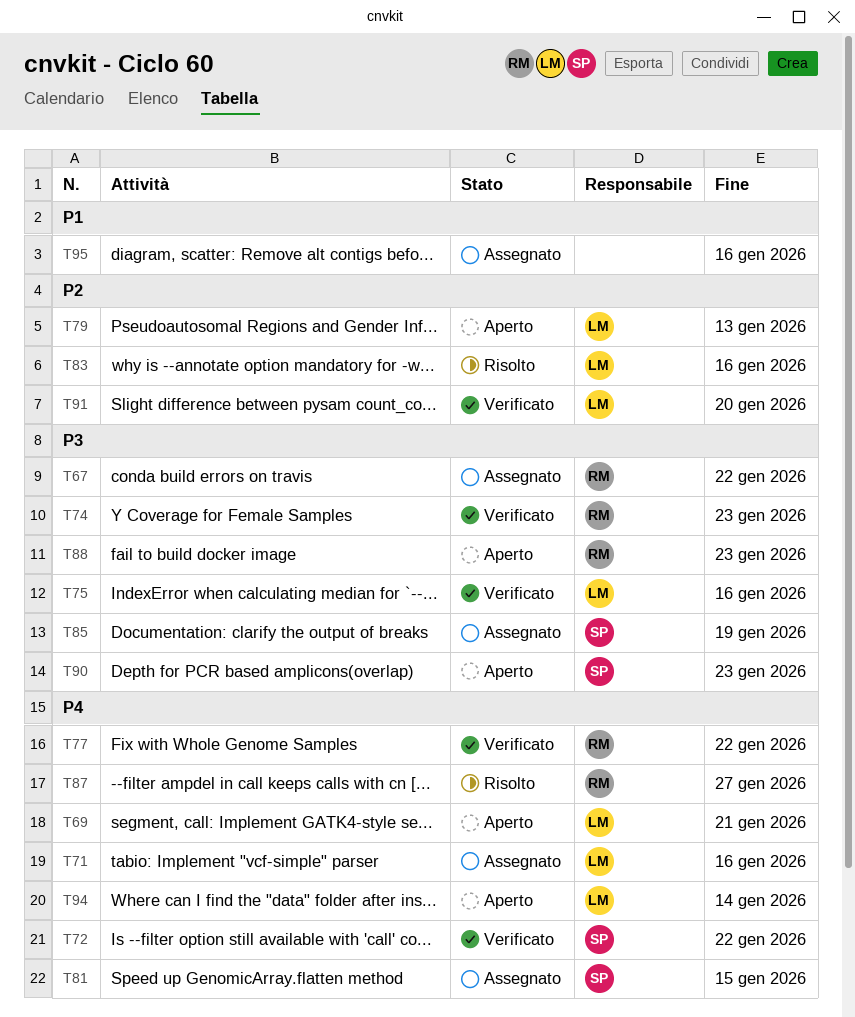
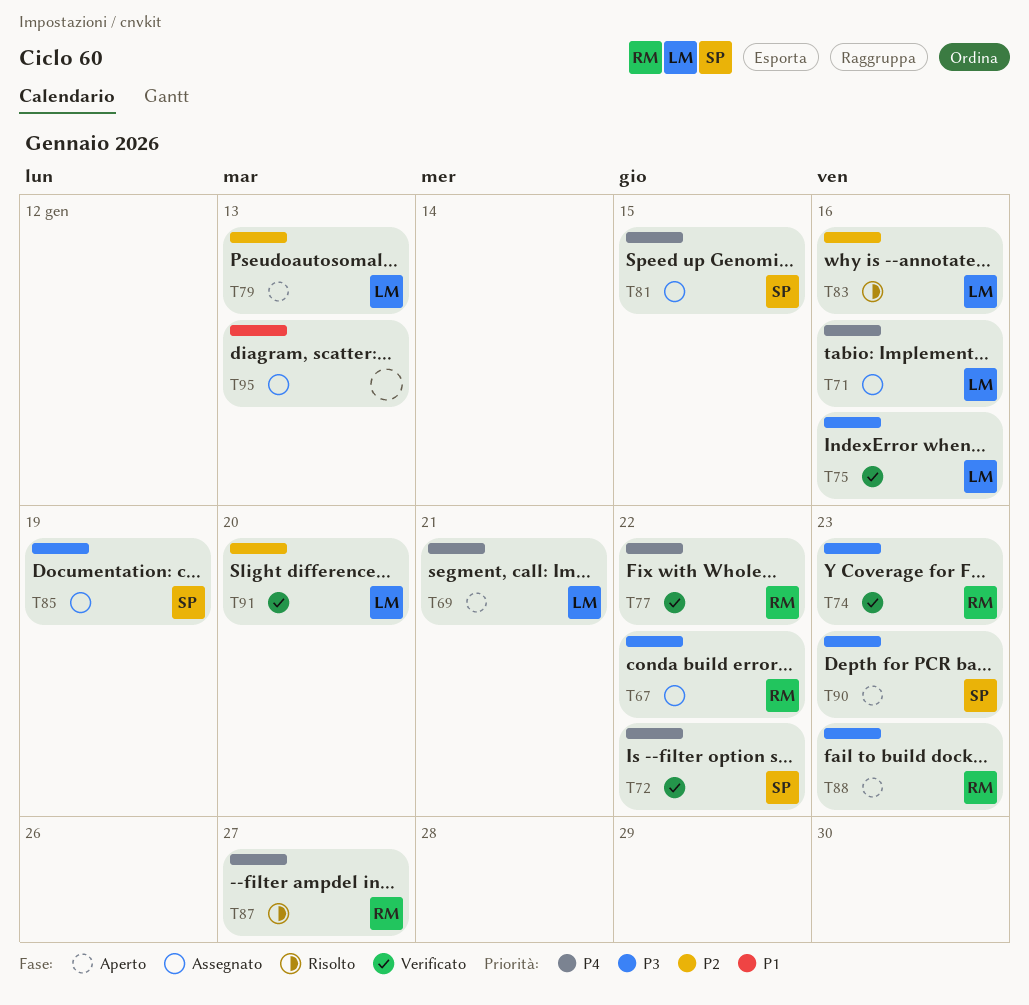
T94: present -> none
T95, due: Jan 16 -> Jan 13

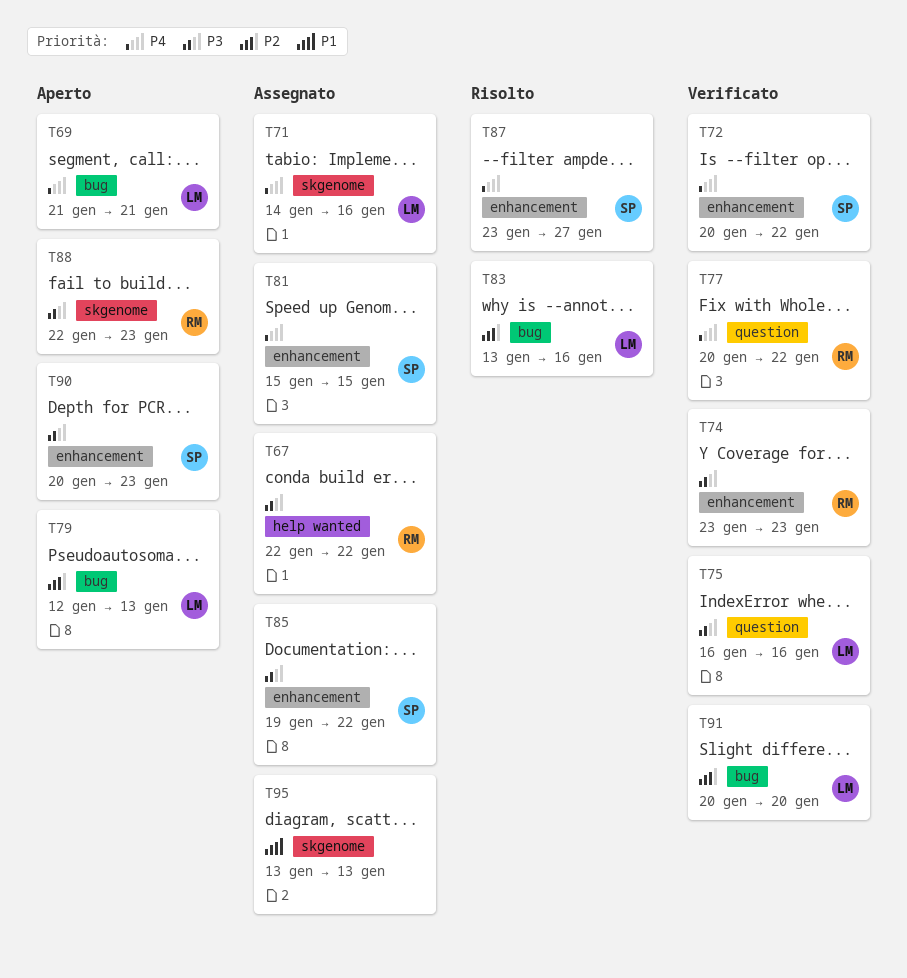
T85, due: Jan 19 -> Jan 22
T87, owner: RM -> SP

